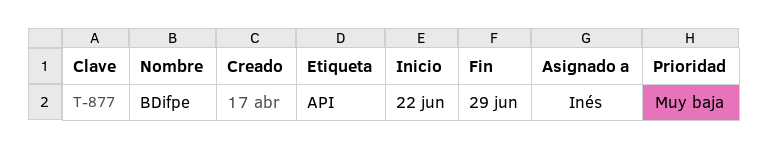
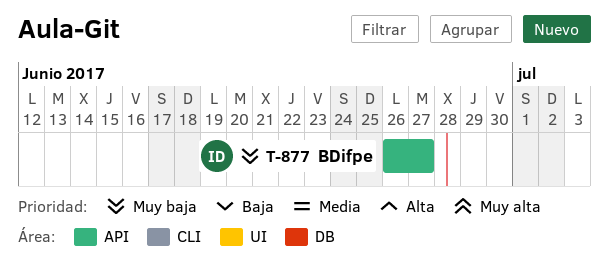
T-877, start: Jun 22 -> Jun 26
T-877, due: Jun 29 -> Jun 27

